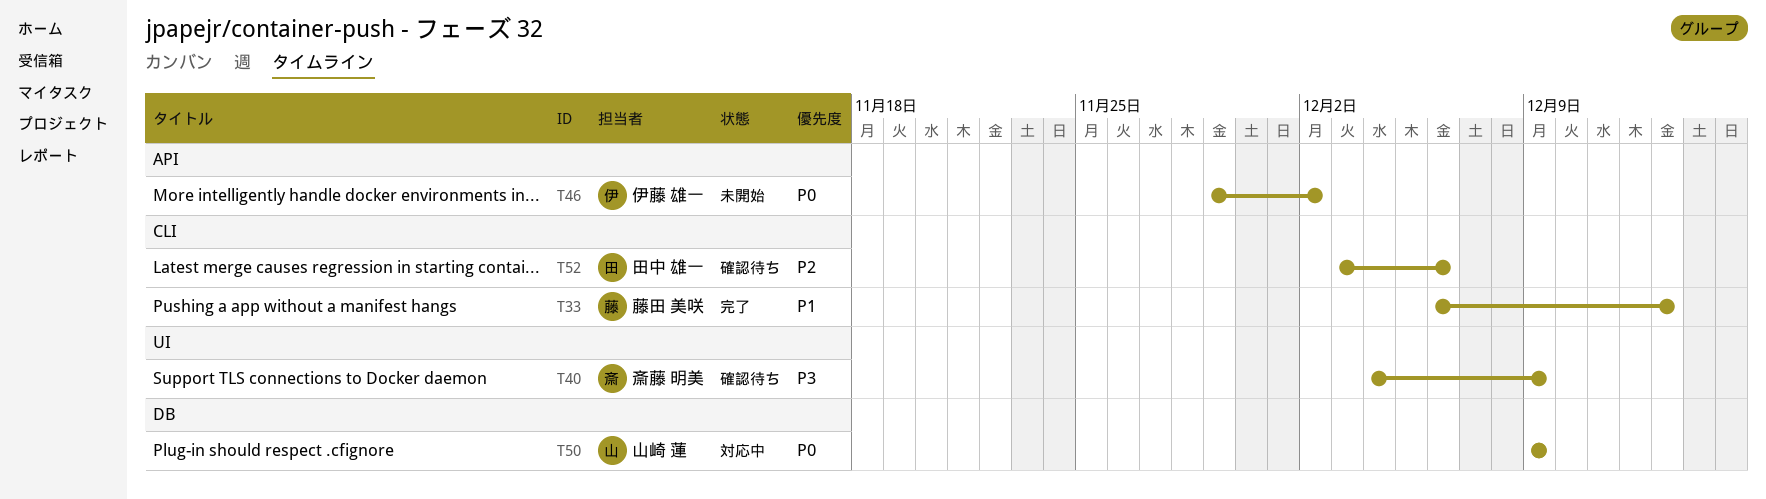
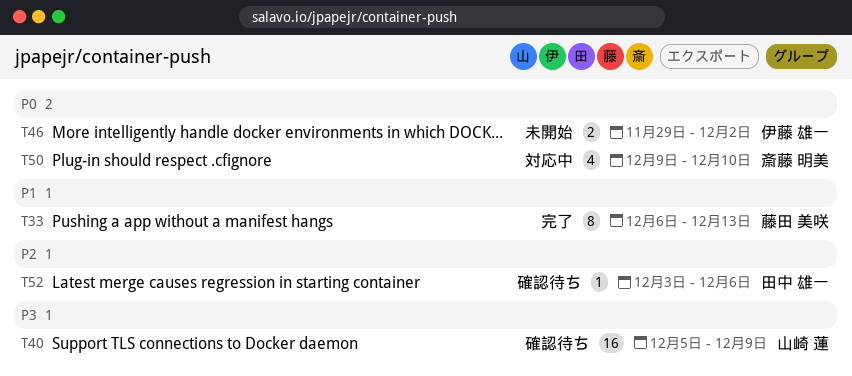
T40, owner: 斎藤 明美 -> 山崎 蓮
T40, start: Dec 4 -> Dec 5
T50, owner: 山崎 蓮 -> 斎藤 明美
T50, due: Dec 9 -> Dec 10

